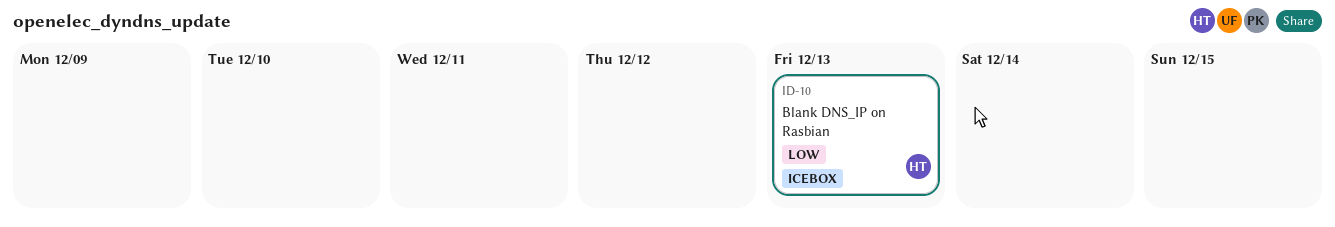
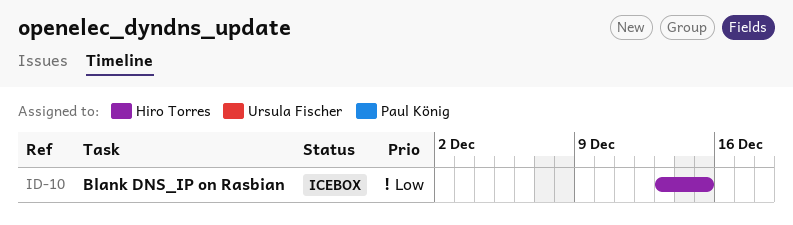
ID-10, due: Dec 13 -> Dec 15

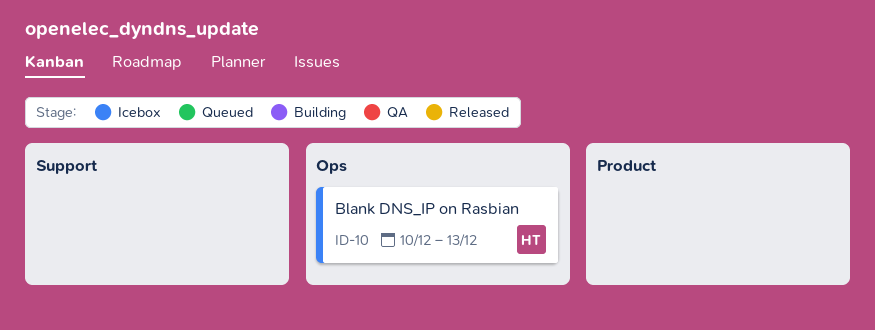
ID-10, start: Dec 13 -> Dec 10
ID-10, due: Dec 15 -> Dec 13

